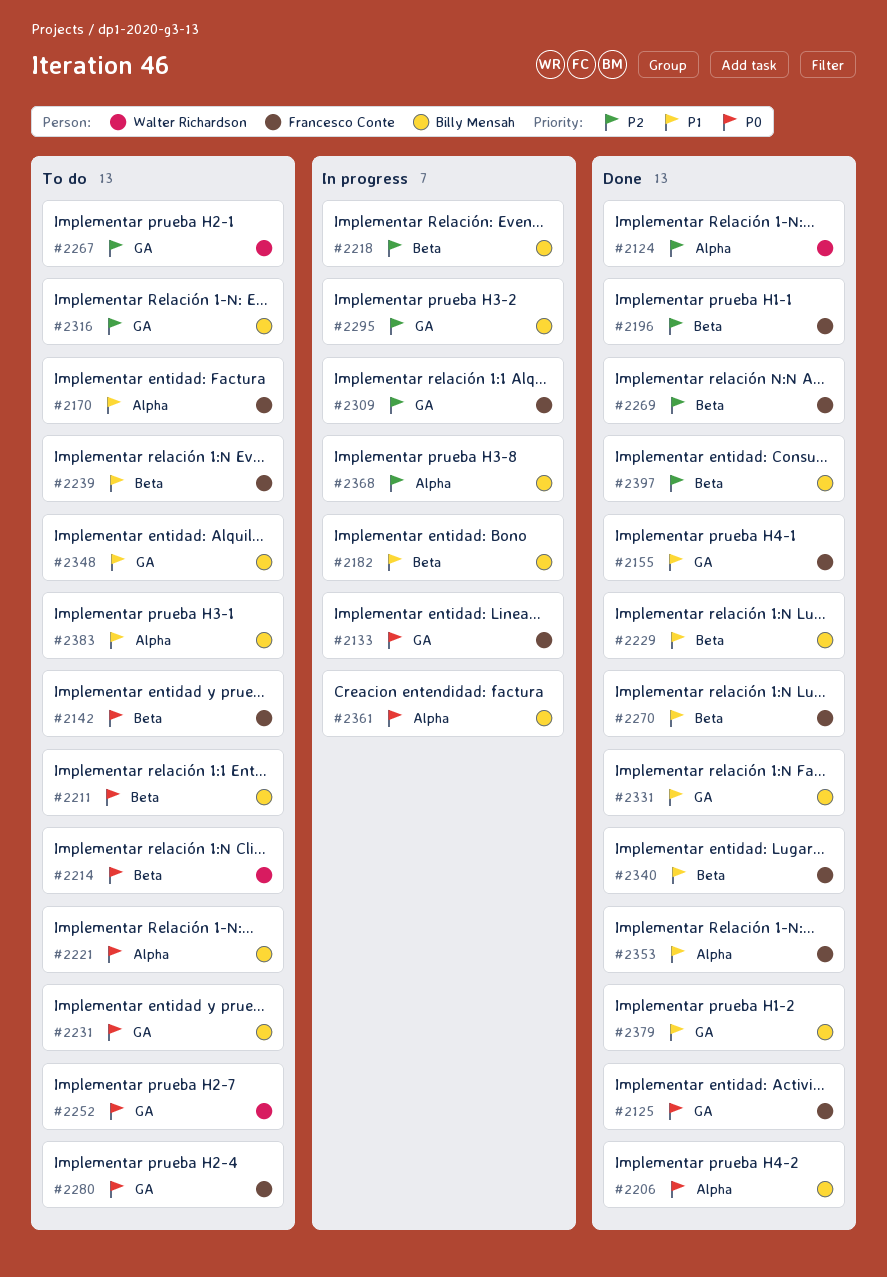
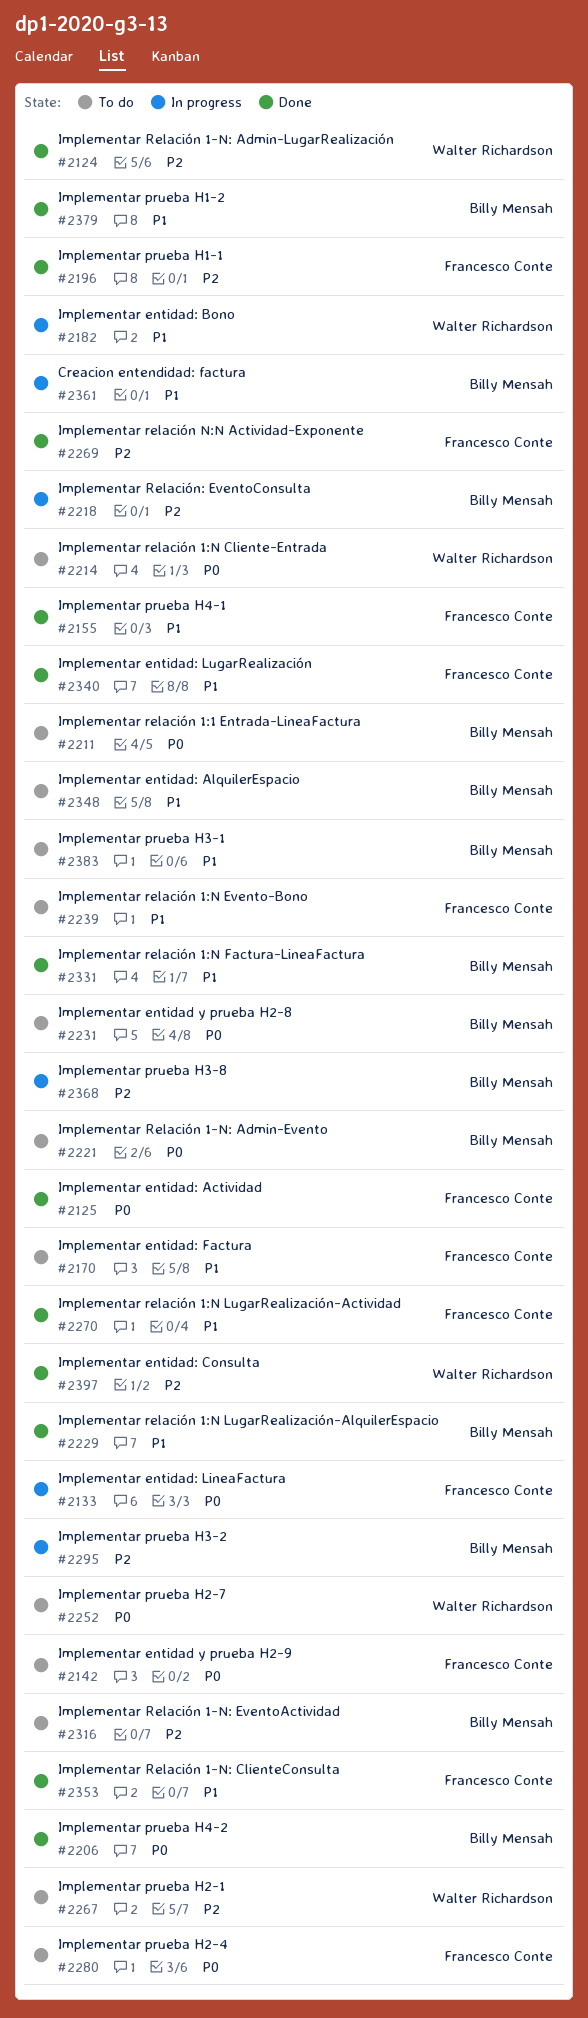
#2182, owner: Billy Mensah -> Walter Richardson
#2309: present -> none
#2361, priority: P0 -> P1
#2397, owner: Billy Mensah -> Walter Richardson

